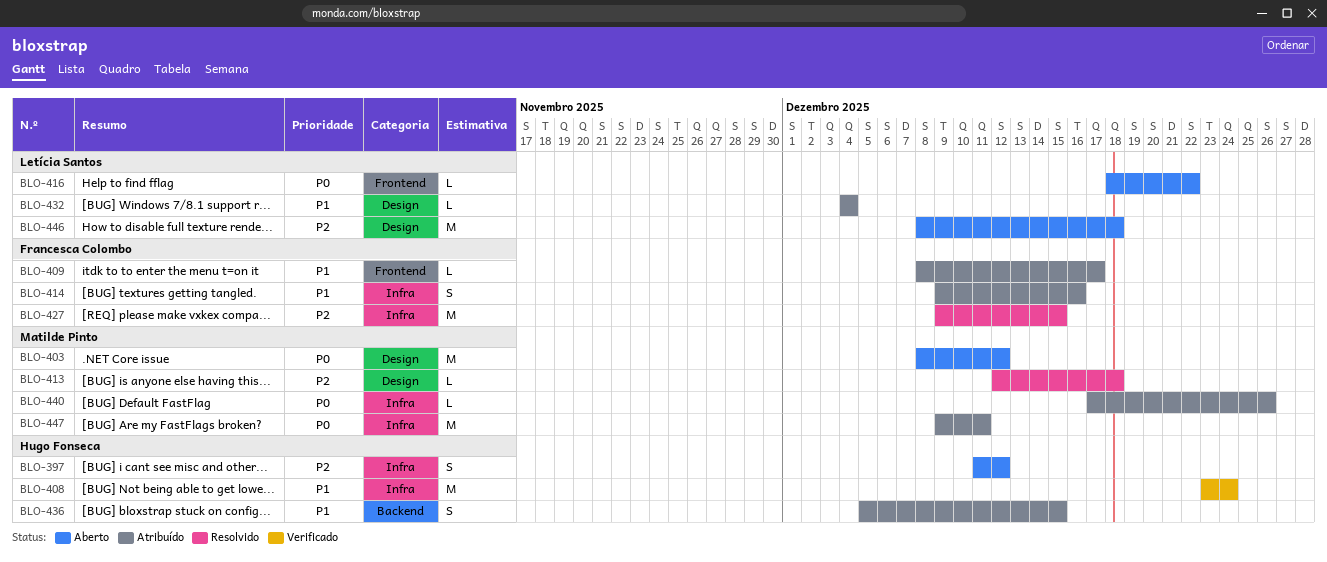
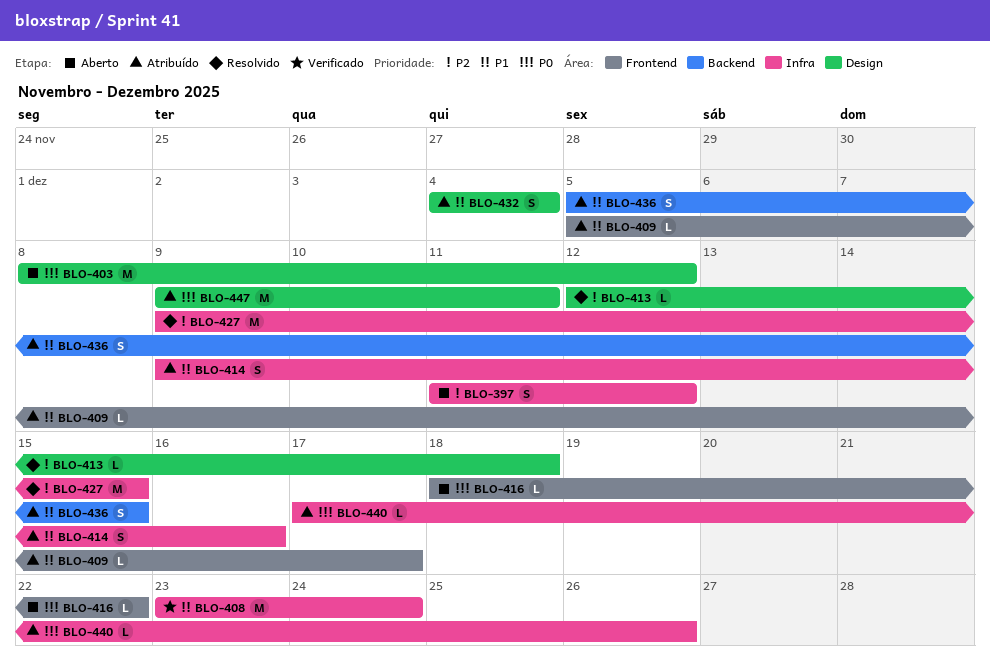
BLO-409, start: Dec 8 -> Dec 5
BLO-432, estimate: L -> S
BLO-446: present -> none
BLO-447, label: Infra -> Design

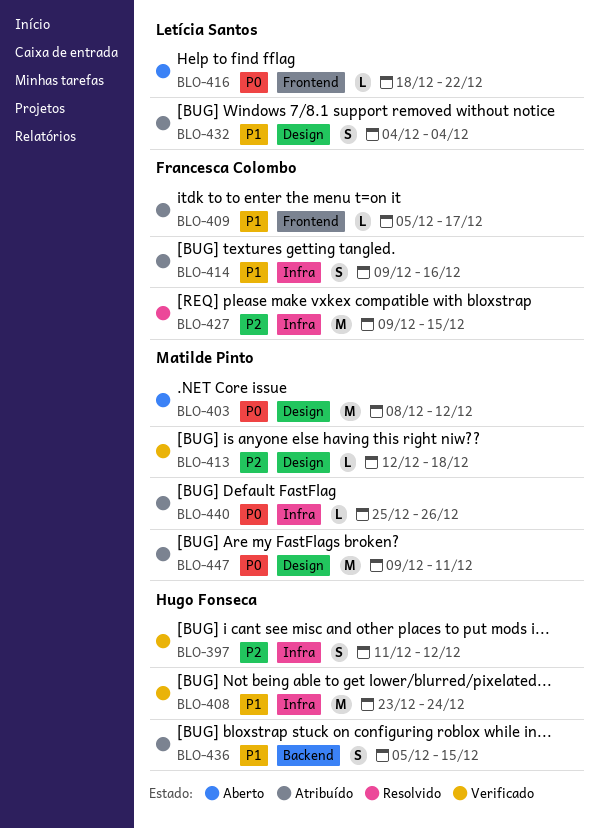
BLO-397, status: Aberto -> Verificado
BLO-413, status: Resolvido -> Verificado
BLO-440, start: Dec 17 -> Dec 25

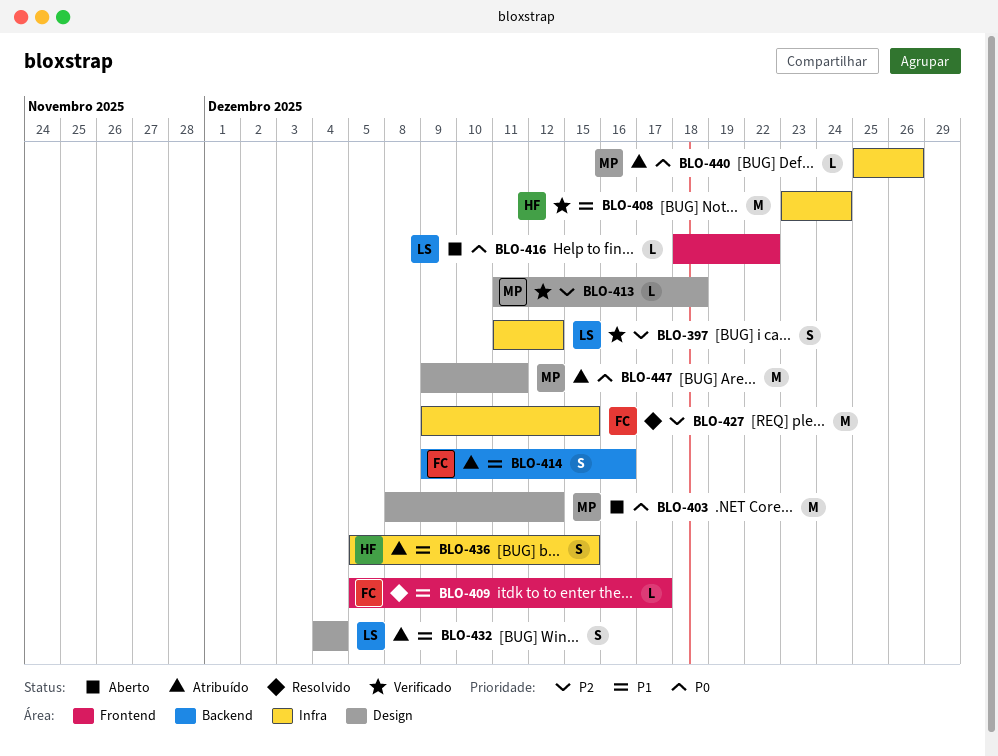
BLO-397, owner: Hugo Fonseca -> Letícia Santos
BLO-409, status: Atribuído -> Resolvido
BLO-413, start: Dec 12 -> Dec 11
BLO-414, label: Infra -> Backend
BLO-436, label: Backend -> Infra

